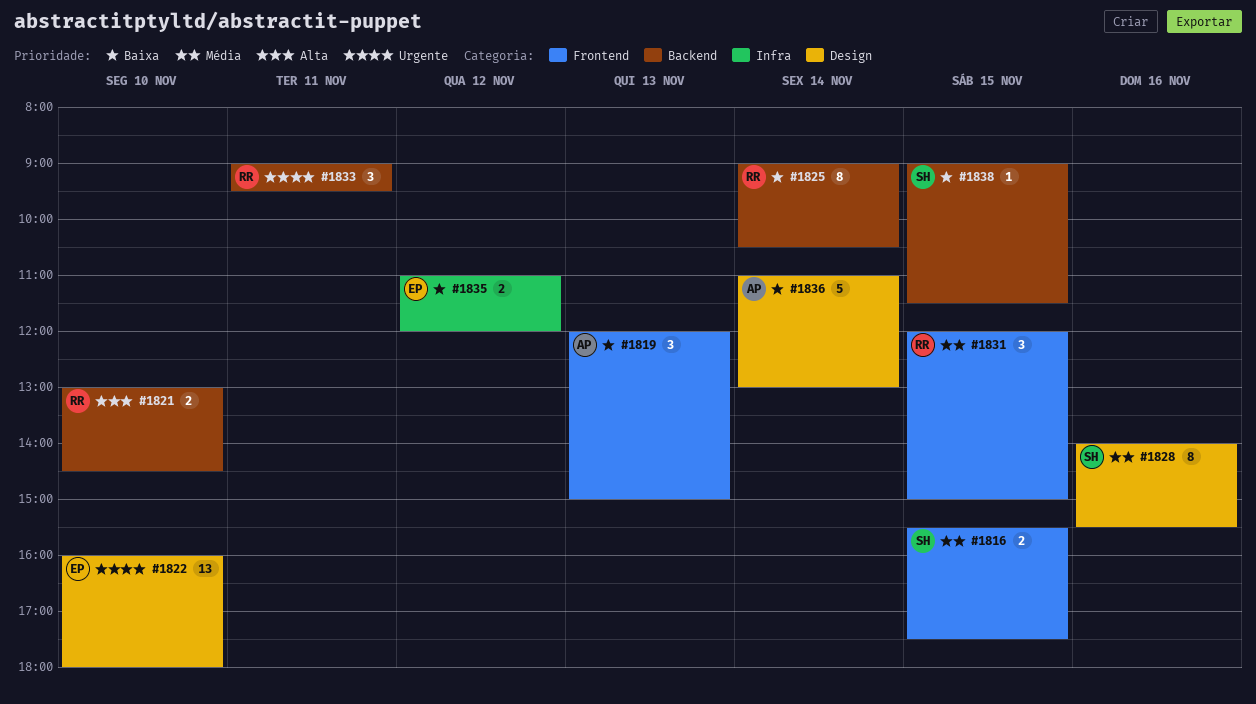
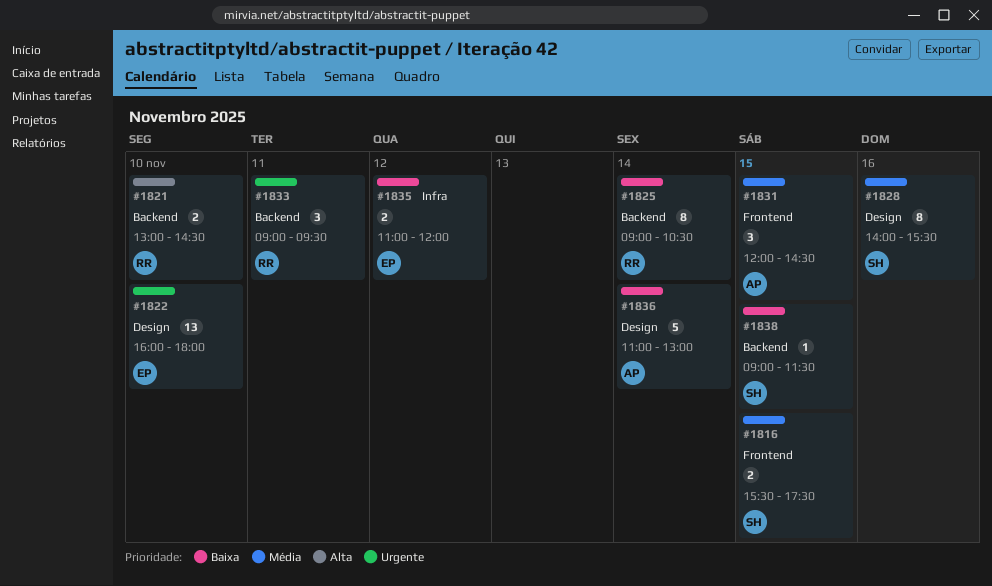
#1819: present -> none
#1831, owner: RR -> AP
#1831, ends: 15:00 -> 14:30

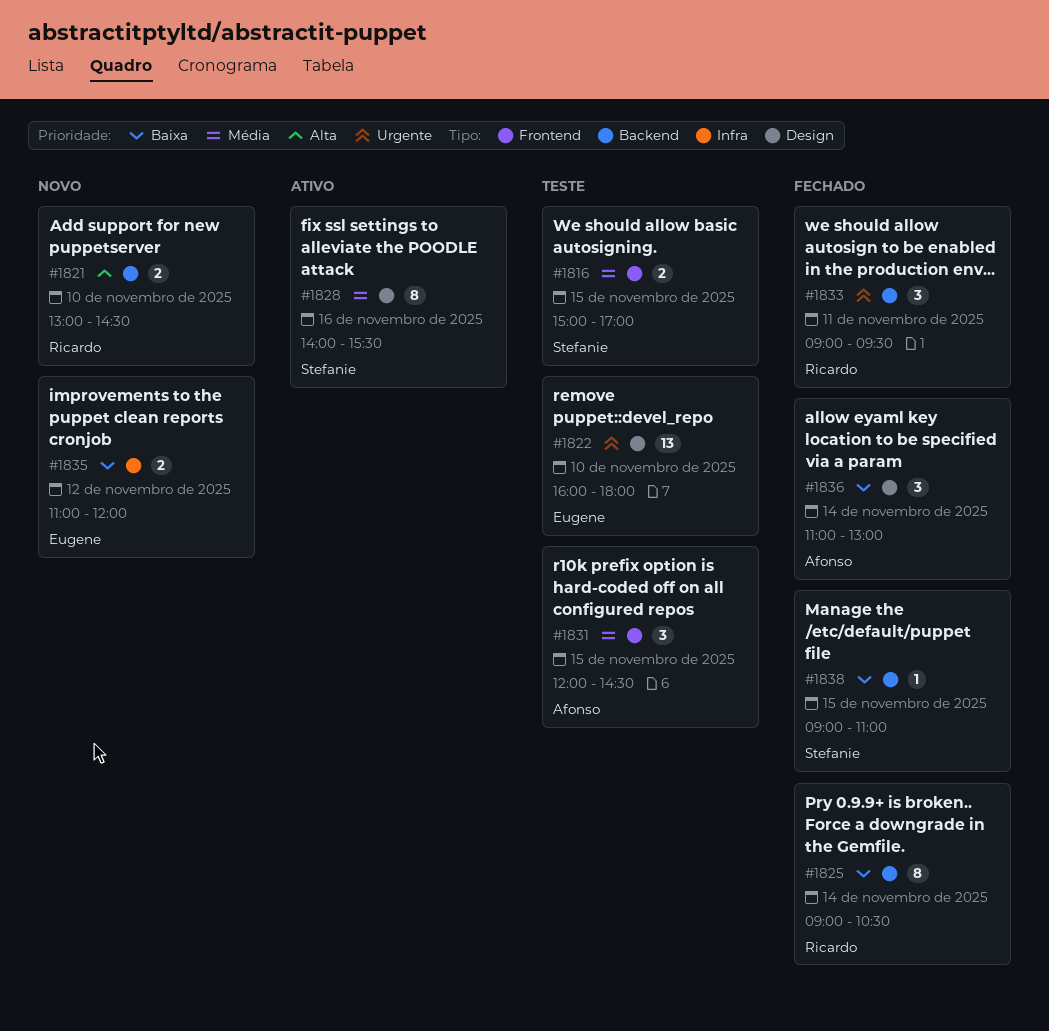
#1816, begins: 15:30 -> 15:00
#1816, ends: 17:30 -> 17:00
#1836, estimate: 5 -> 3
#1838, ends: 11:30 -> 11:00

